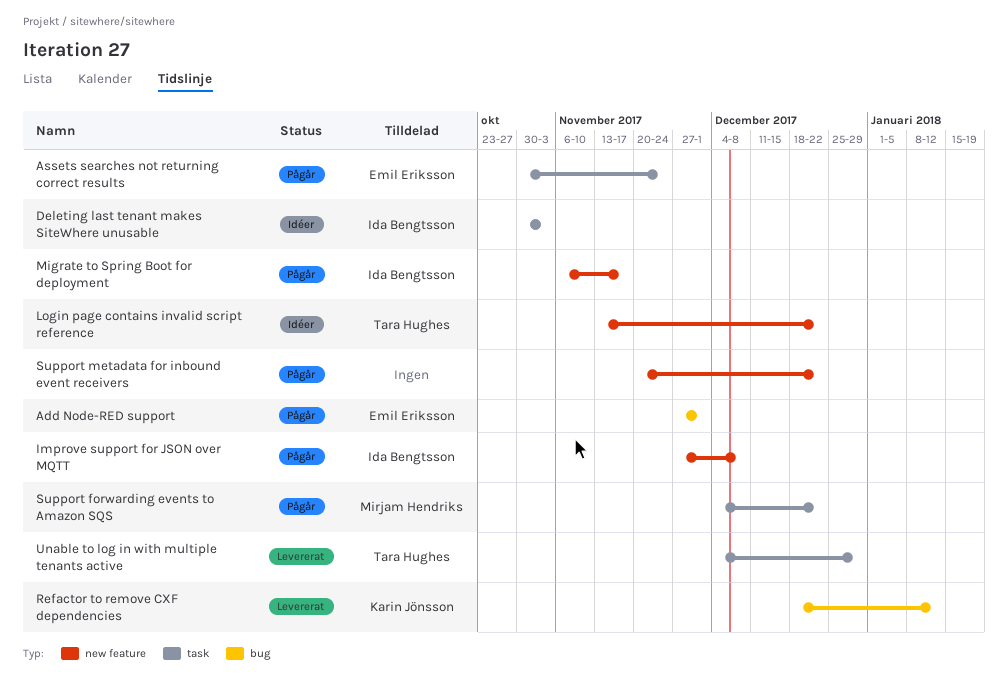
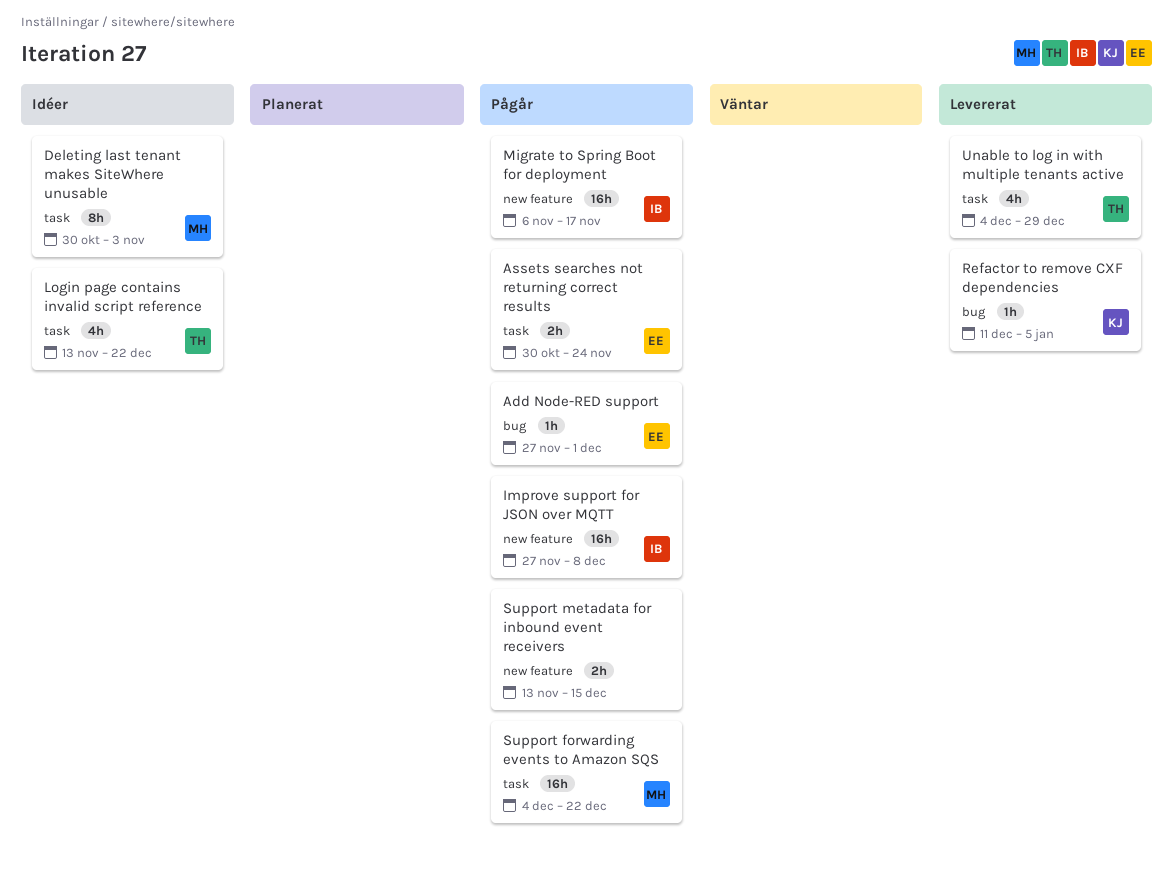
Deleting last tenant makes SiteWhere unusable, owner: Ida Bengtsson -> Mirjam Hendriks
Login page contains invalid script reference, label: new feature -> task
Refactor to remove CXF dependencies, start: Dec 18 -> Dec 11
Refactor to remove CXF dependencies, due: Jan 12 -> Jan 5
Support metadata for inbound event receivers, start: Nov 20 -> Nov 13
Support metadata for inbound event receivers, due: Dec 22 -> Dec 15

